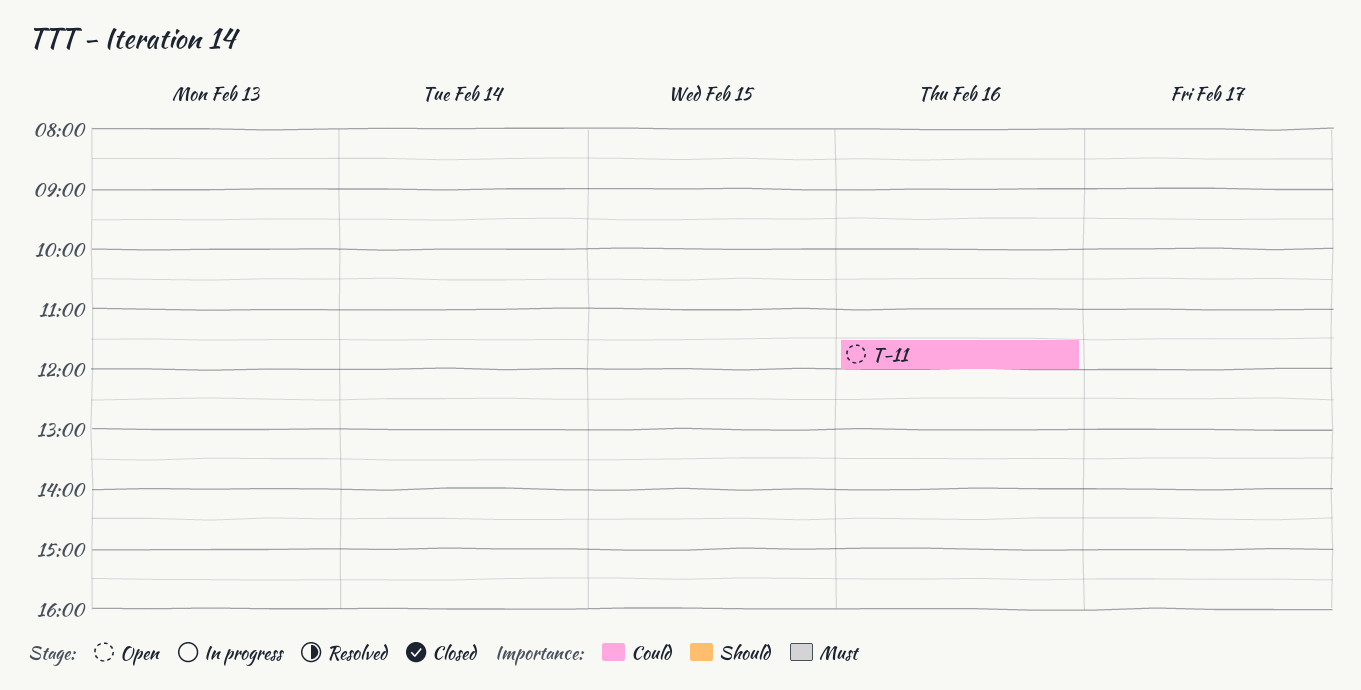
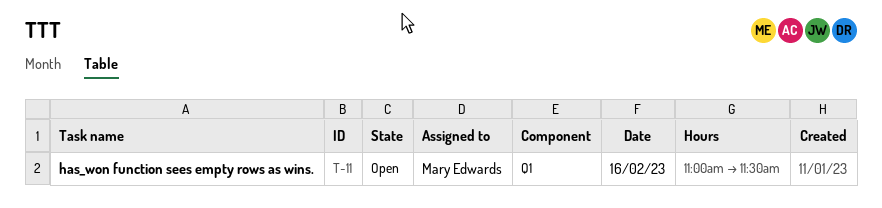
T-11, begins: 11:30 -> 11:00
T-11, ends: 12:00 -> 11:30

